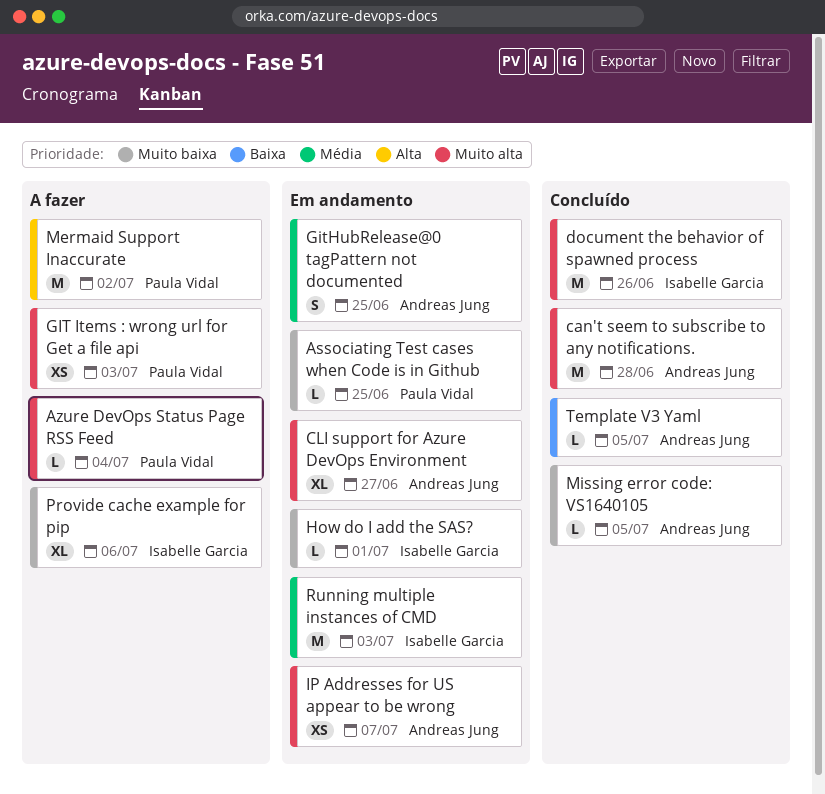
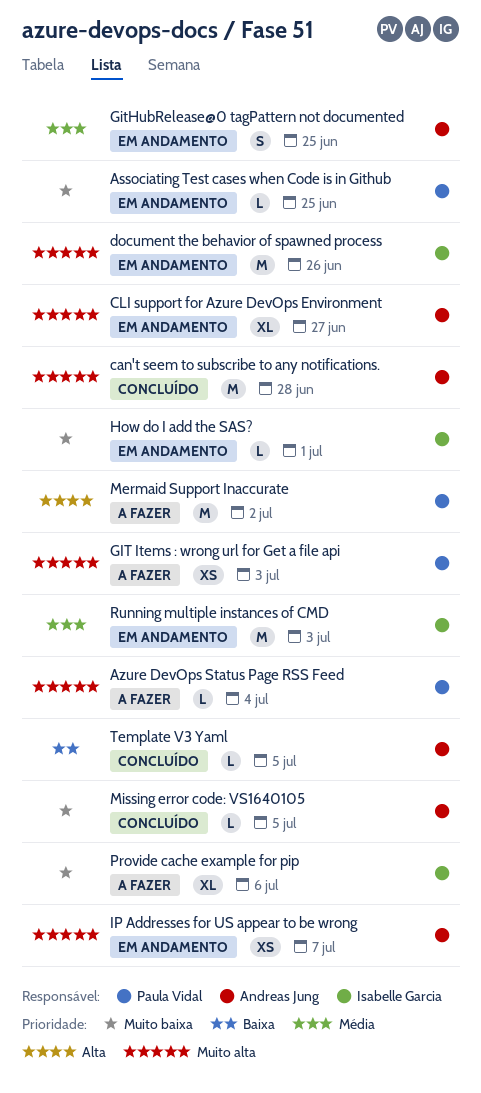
document the behavior of spawned process, status: Concluído -> Em andamento

